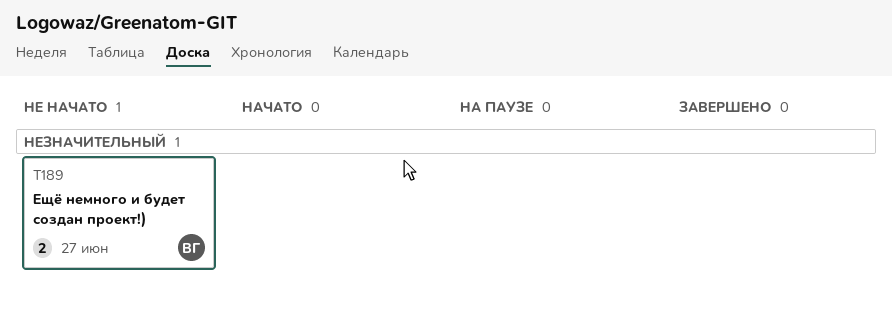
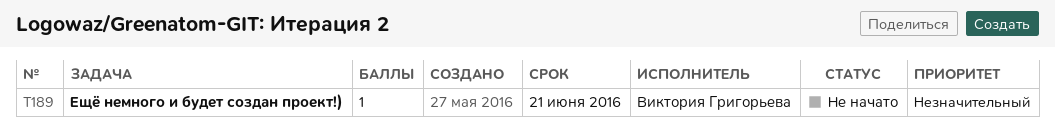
T189, estimate: 2 -> 1
T189, due: Jun 27 -> Jun 21

